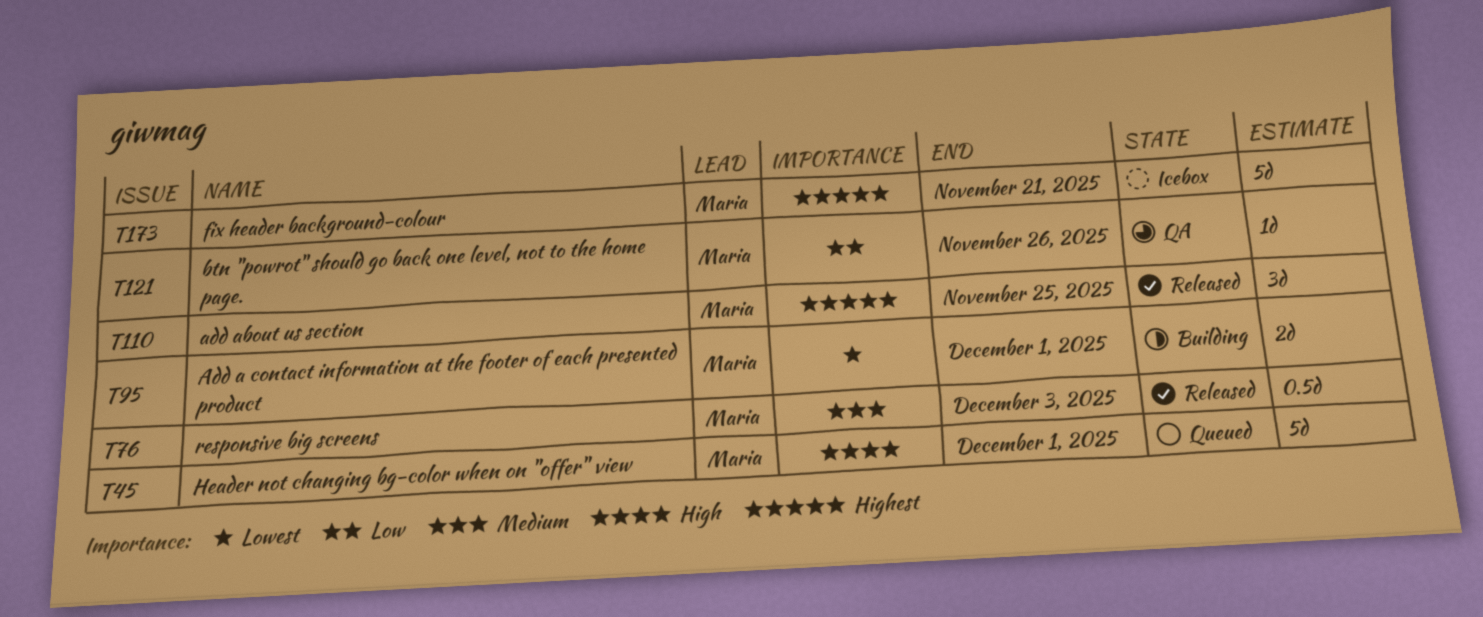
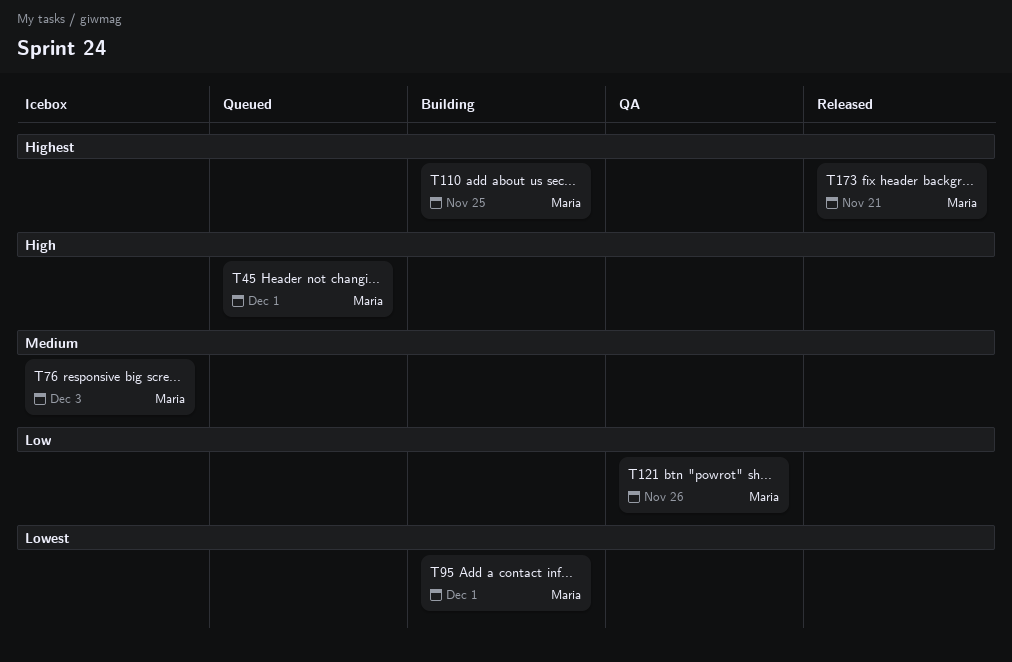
T76, status: Released -> Icebox
T110, status: Released -> Building
T173, status: Icebox -> Released

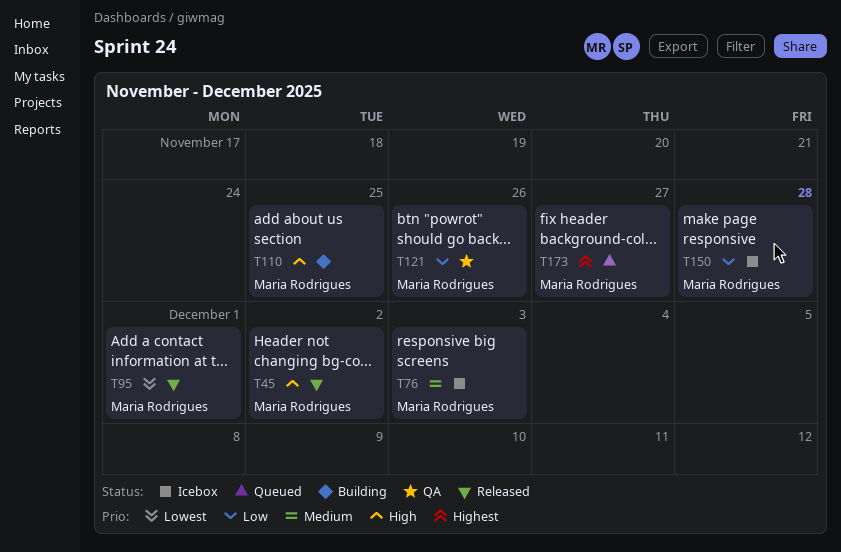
T45, status: Queued -> Released
T45, due: Dec 1 -> Dec 2
T95, status: Building -> Released
T110, priority: Highest -> High
T150: none -> present
T173, status: Released -> Queued
T173, due: Nov 21 -> Nov 27

